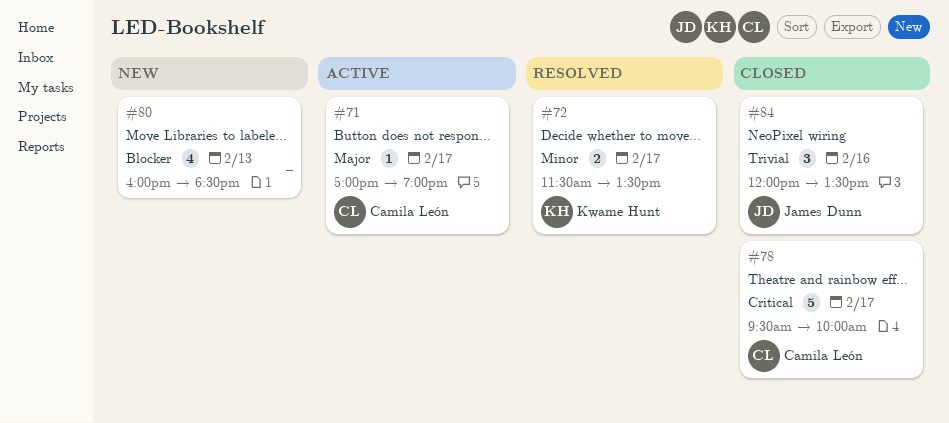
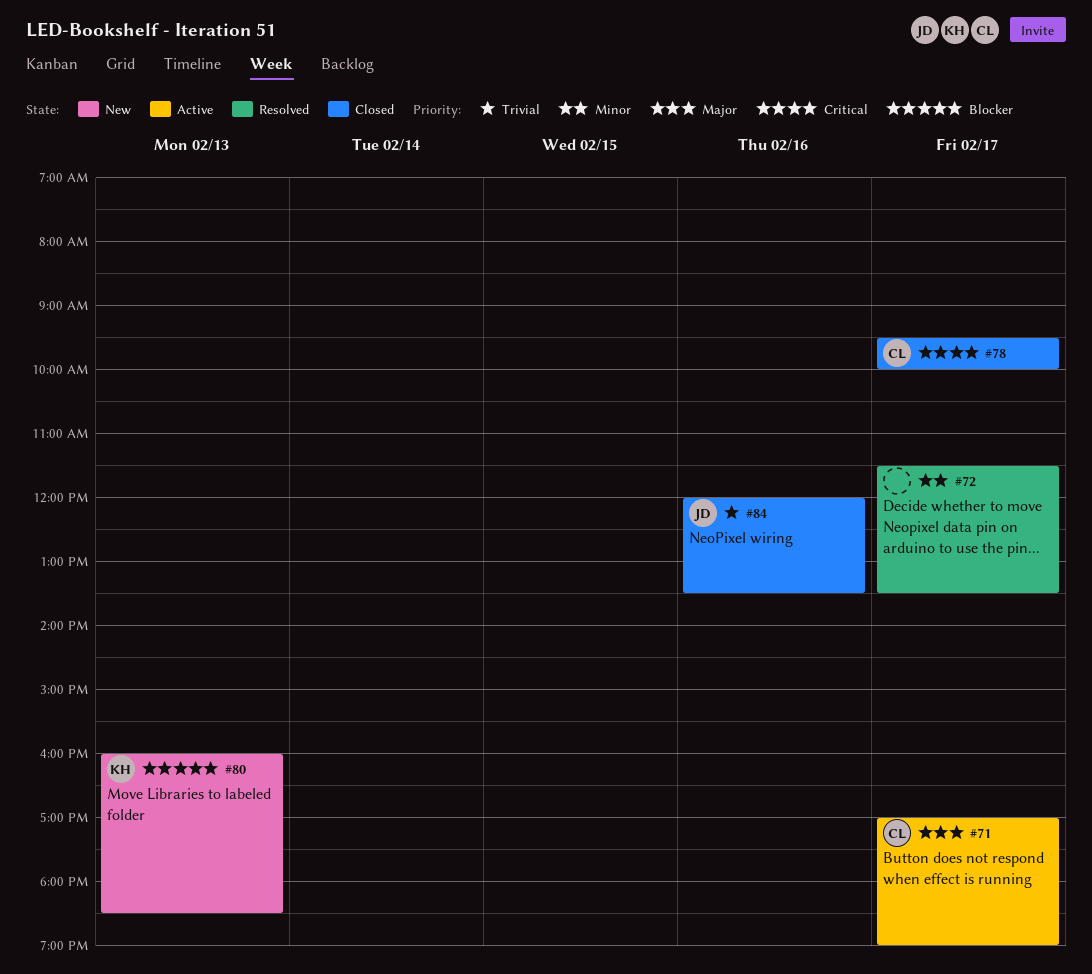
#72, owner: Kwame Hunt -> none
#80, owner: none -> Kwame Hunt

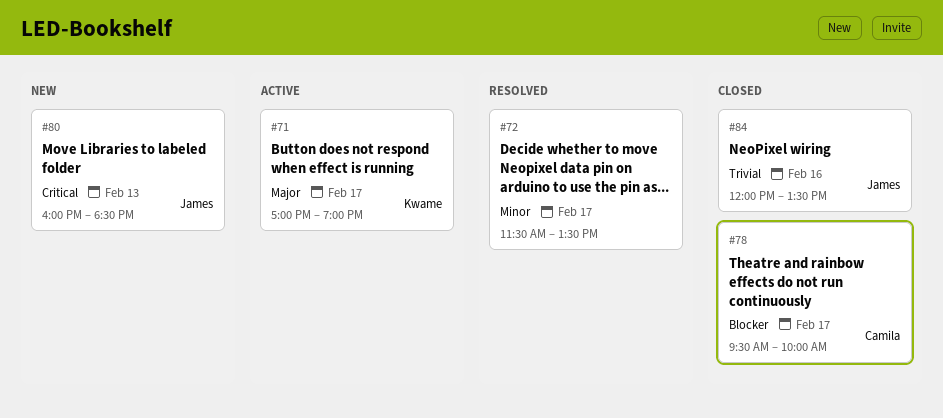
#71, owner: Camila -> Kwame
#78, priority: Critical -> Blocker
#80, owner: Kwame -> James
#80, priority: Blocker -> Critical

